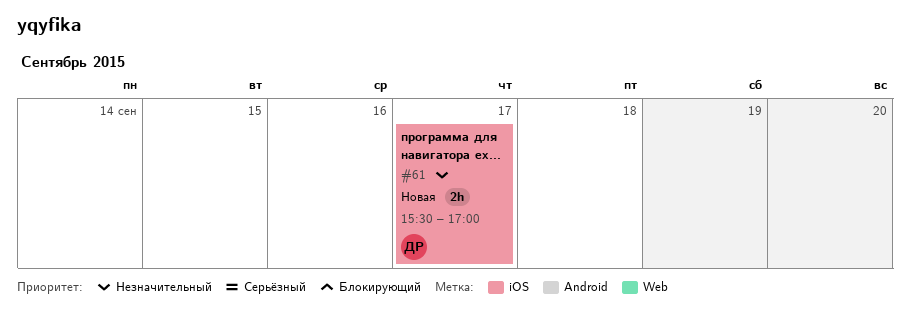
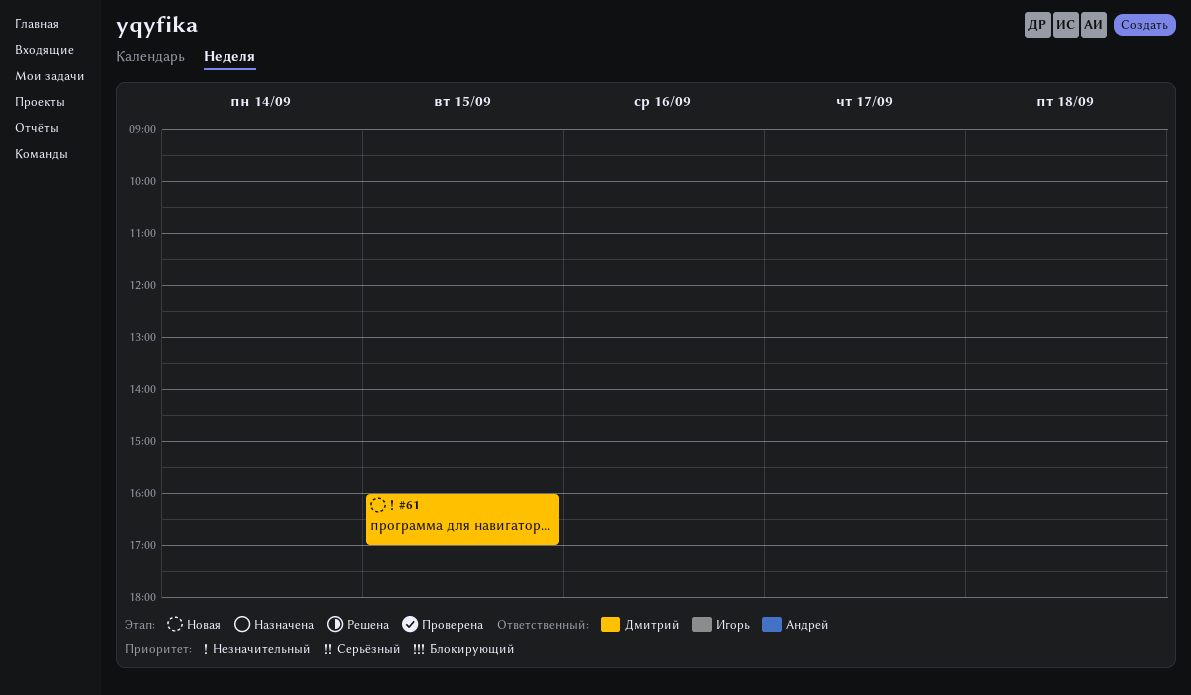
#61, day: Sep 17 -> Sep 15
#61, begins: 15:30 -> 16:00

